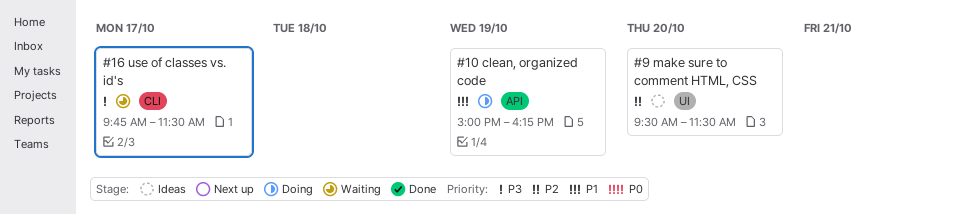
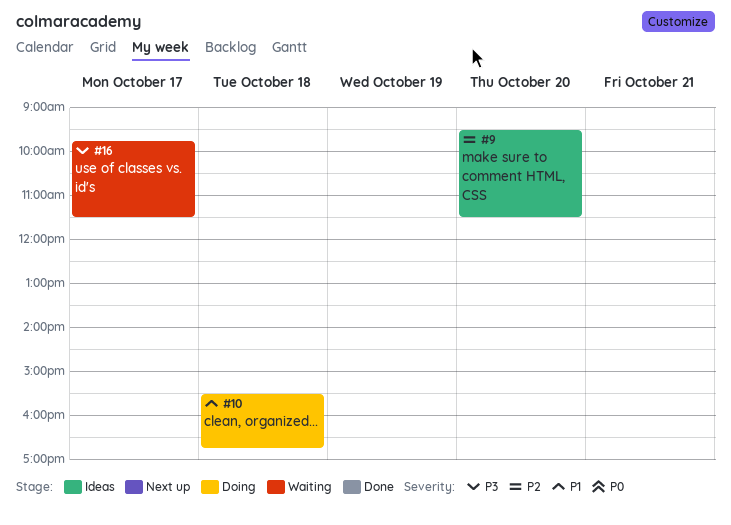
#10, day: Oct 19 -> Oct 18
#10, begins: 15:00 -> 15:30
#10, ends: 16:15 -> 16:45

